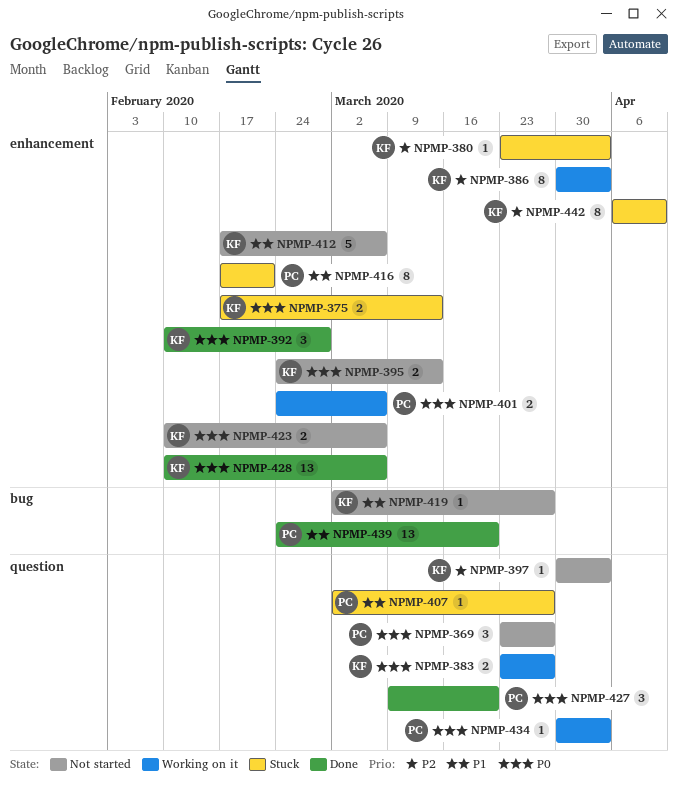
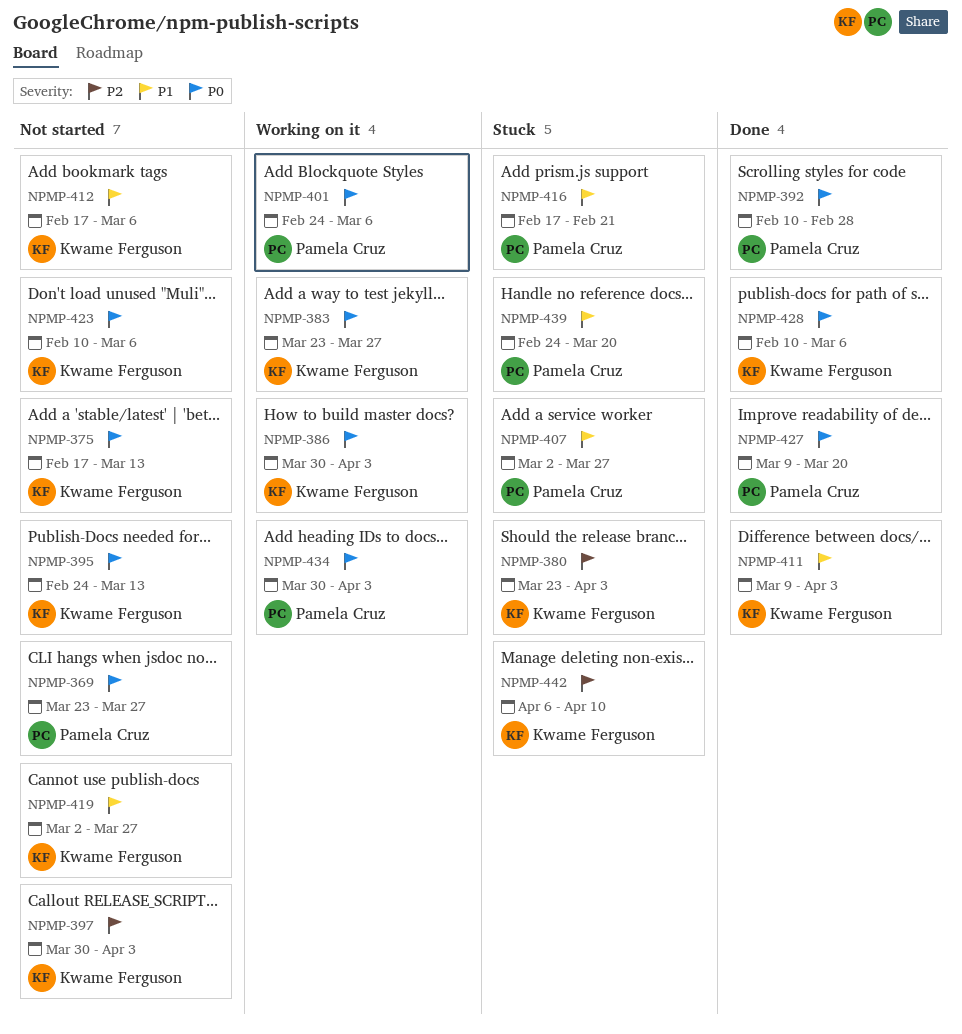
NPMP-375, status: Stuck -> Not started
NPMP-386, priority: P2 -> P0
NPMP-392, owner: Kwame Ferguson -> Pamela Cruz
NPMP-411: none -> present
NPMP-439, status: Done -> Stuck

